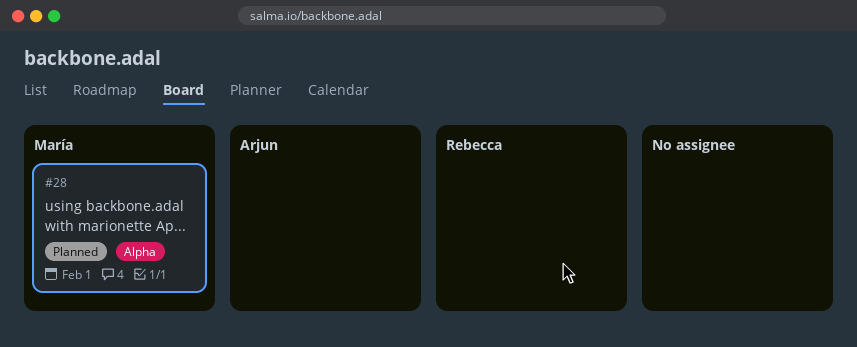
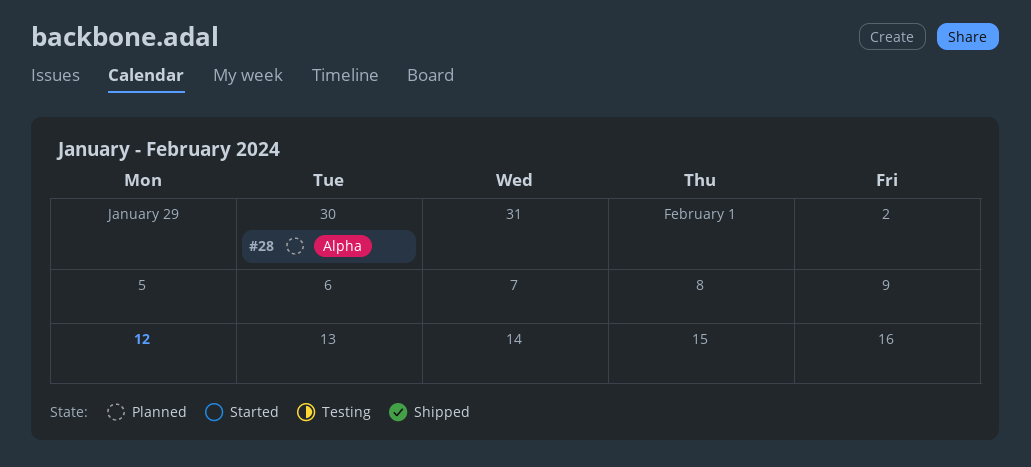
#28, due: Feb 1 -> Jan 30

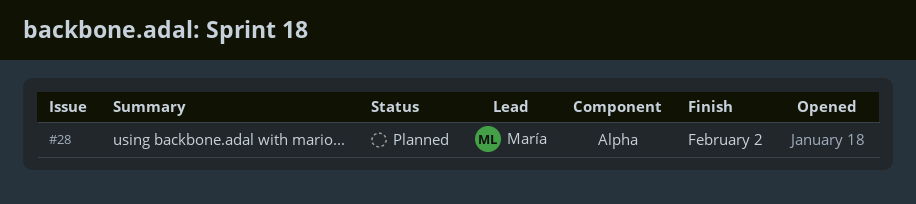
#28, due: Jan 30 -> Feb 2

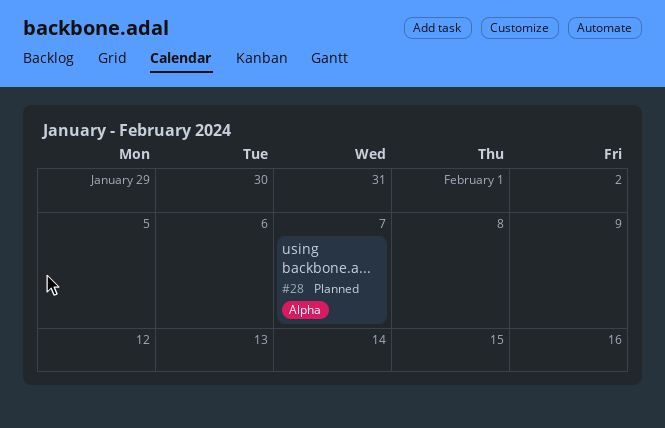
#28, due: Feb 2 -> Feb 7

